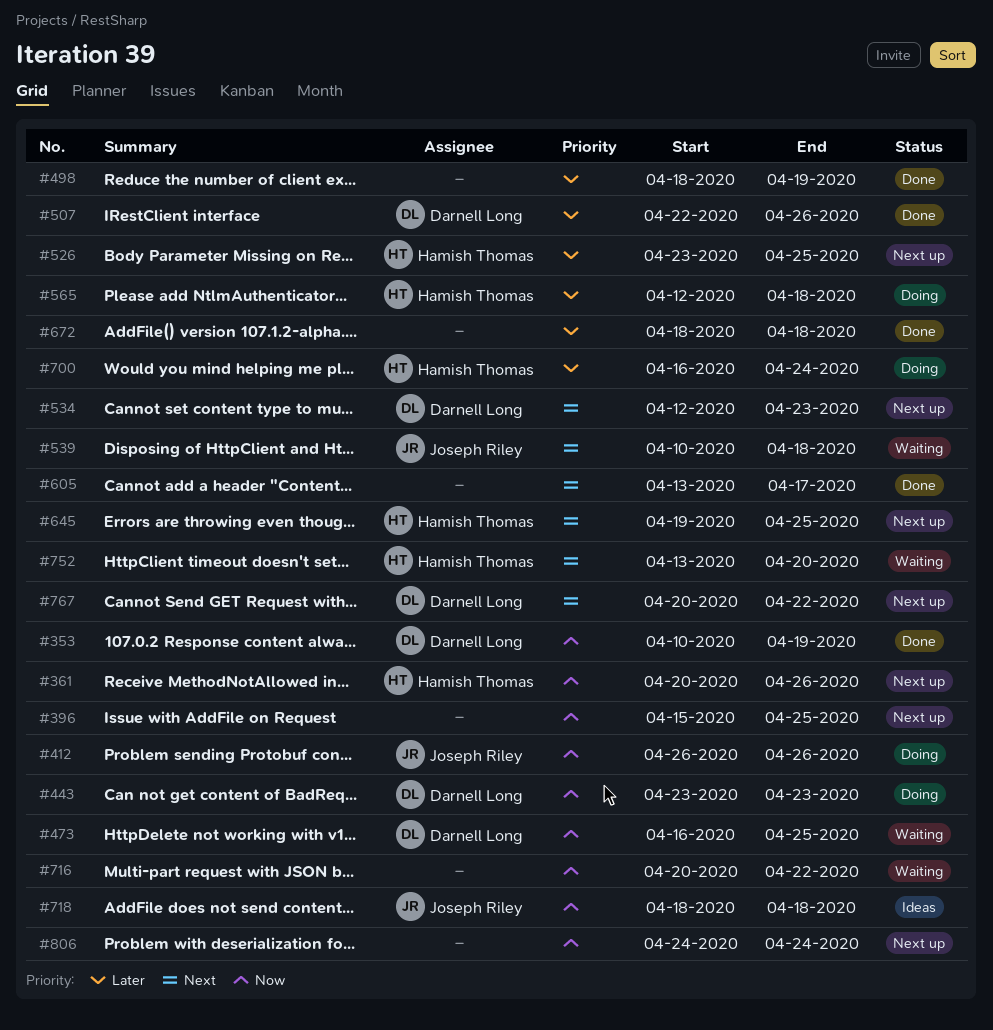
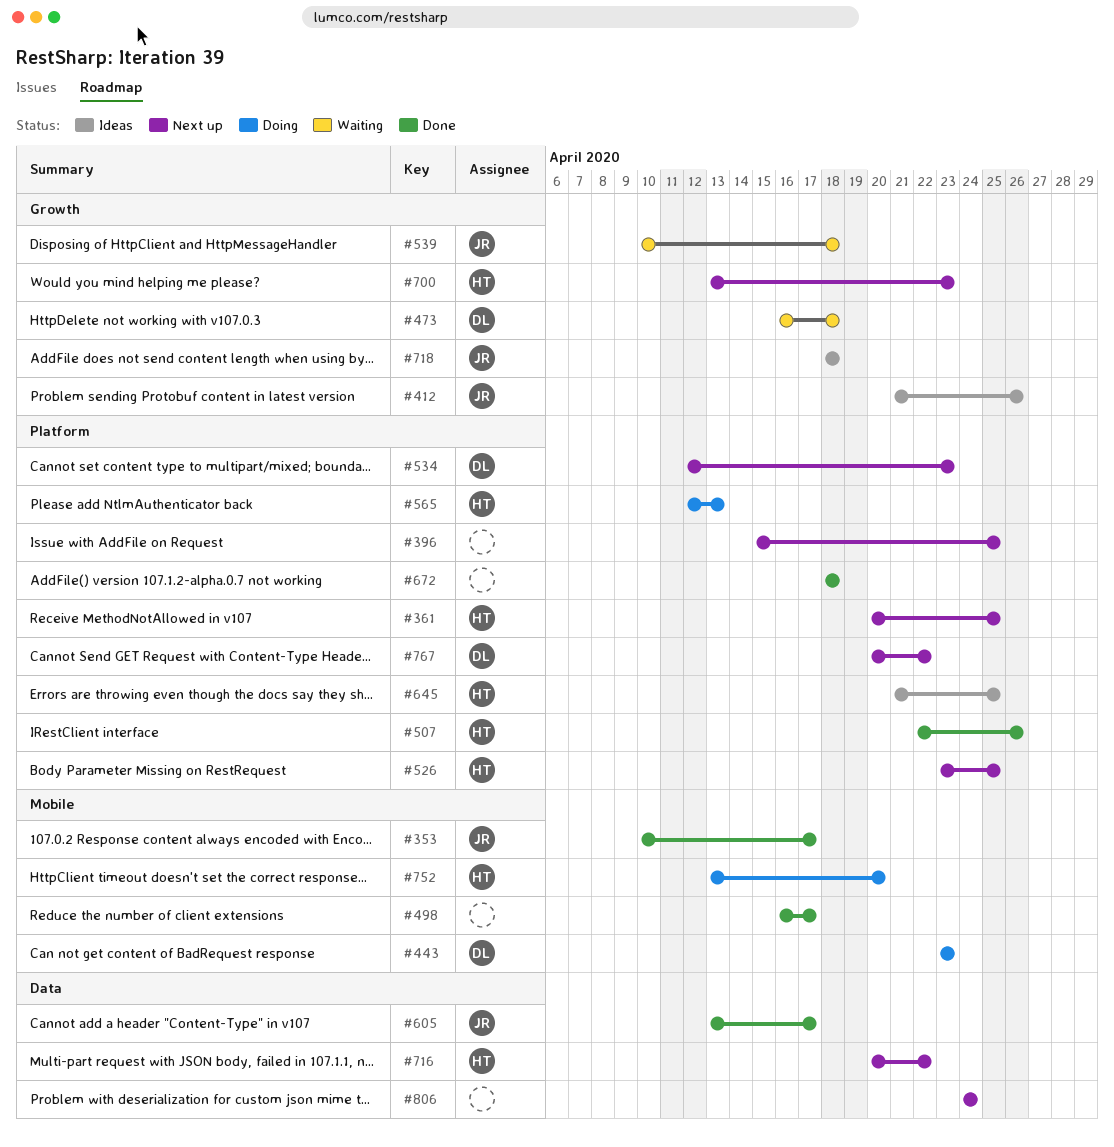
#353, owner: Darnell Long -> Joseph Riley
#353, due: Apr 19 -> Apr 17
#361, due: Apr 26 -> Apr 25
#412, status: Doing -> Ideas
#412, start: Apr 26 -> Apr 21
#473, due: Apr 25 -> Apr 18
#498, start: Apr 18 -> Apr 16
#498, due: Apr 19 -> Apr 17
#507, owner: Darnell Long -> Hamish Thomas
#565, due: Apr 18 -> Apr 13
#605, owner: none -> Joseph Riley
#645, status: Next up -> Ideas
#645, start: Apr 19 -> Apr 21
#700, status: Doing -> Next up
#700, start: Apr 16 -> Apr 13
#700, due: Apr 24 -> Apr 23
#716, status: Waiting -> Next up
#716, owner: none -> Hamish Thomas
#752, status: Waiting -> Doing

